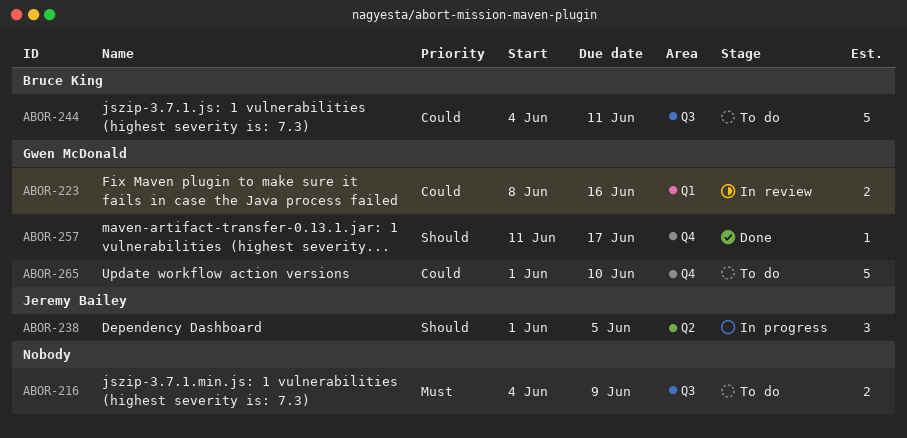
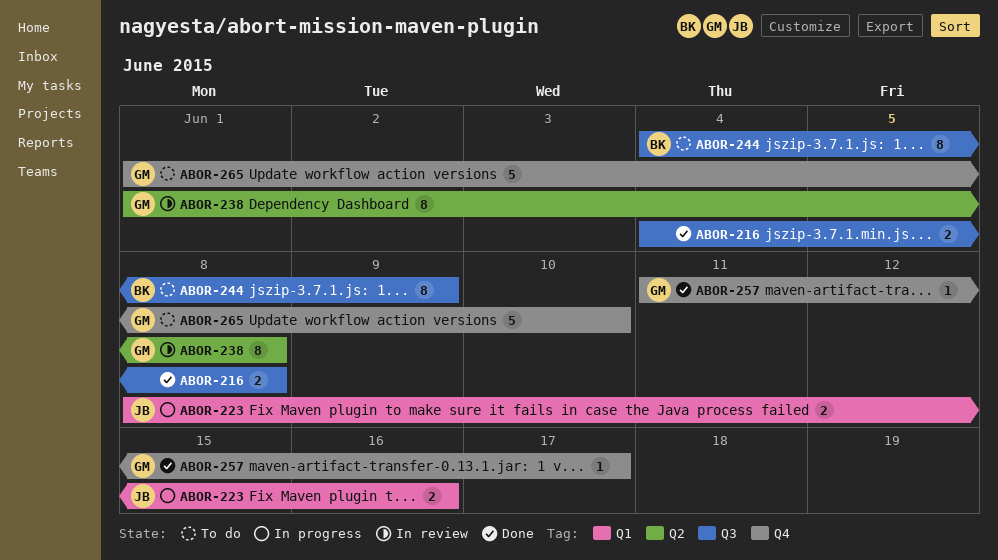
ABOR-216, status: To do -> Done
ABOR-216, due: Jun 9 -> Jun 8
ABOR-223, status: In review -> In progress
ABOR-223, owner: Gwen McDonald -> Jeremy Bailey
ABOR-238, status: In progress -> In review
ABOR-238, owner: Jeremy Bailey -> Gwen McDonald
ABOR-238, estimate: 3 -> 8
ABOR-238, due: Jun 5 -> Jun 8
ABOR-244, estimate: 5 -> 8
ABOR-244, due: Jun 11 -> Jun 9

